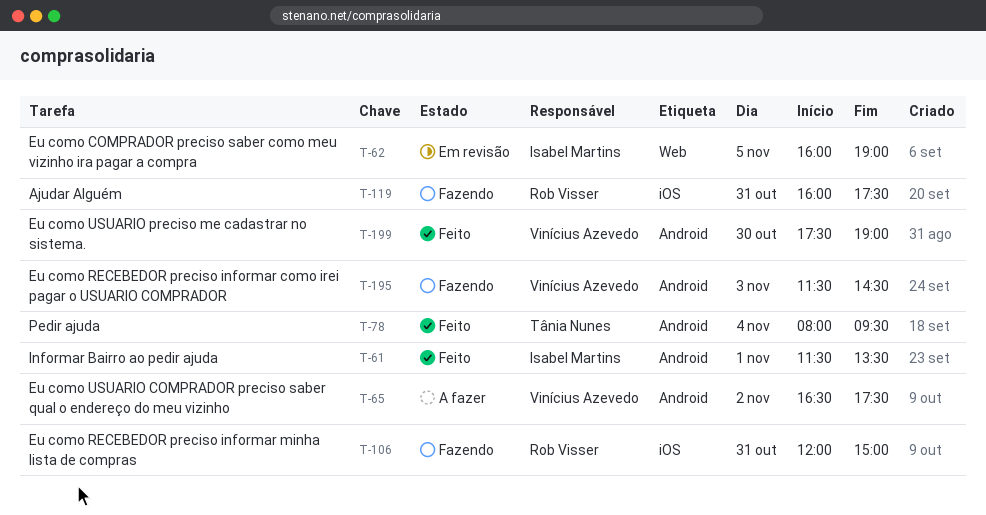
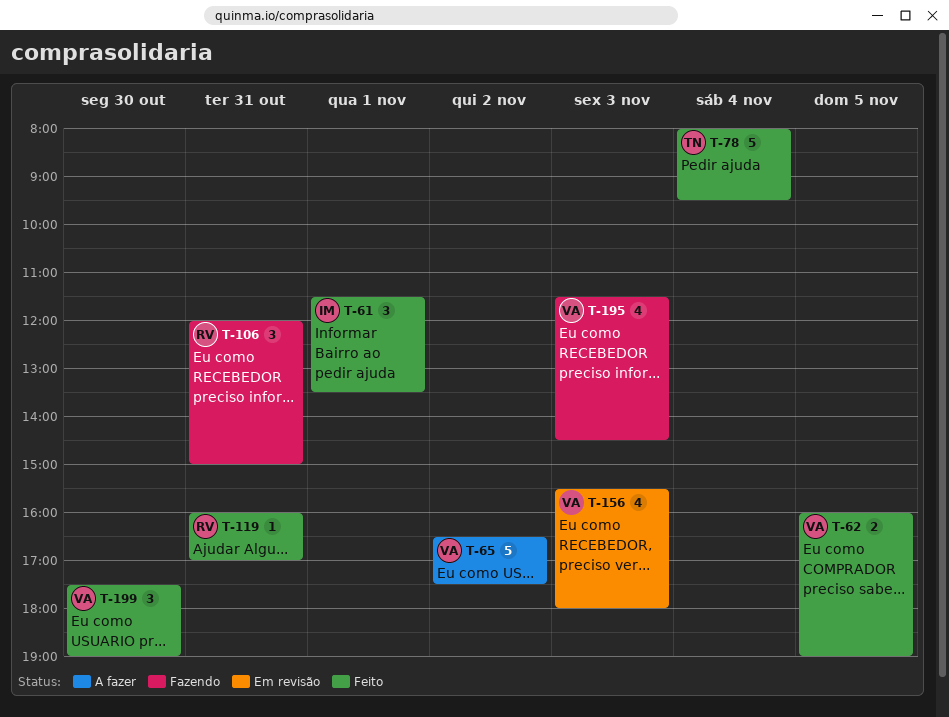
T-62, status: Em revisão -> Feito
T-62, owner: Isabel Martins -> Vinícius Azevedo
T-119, status: Fazendo -> Feito
T-119, ends: 17:30 -> 17:00
T-156: none -> present

